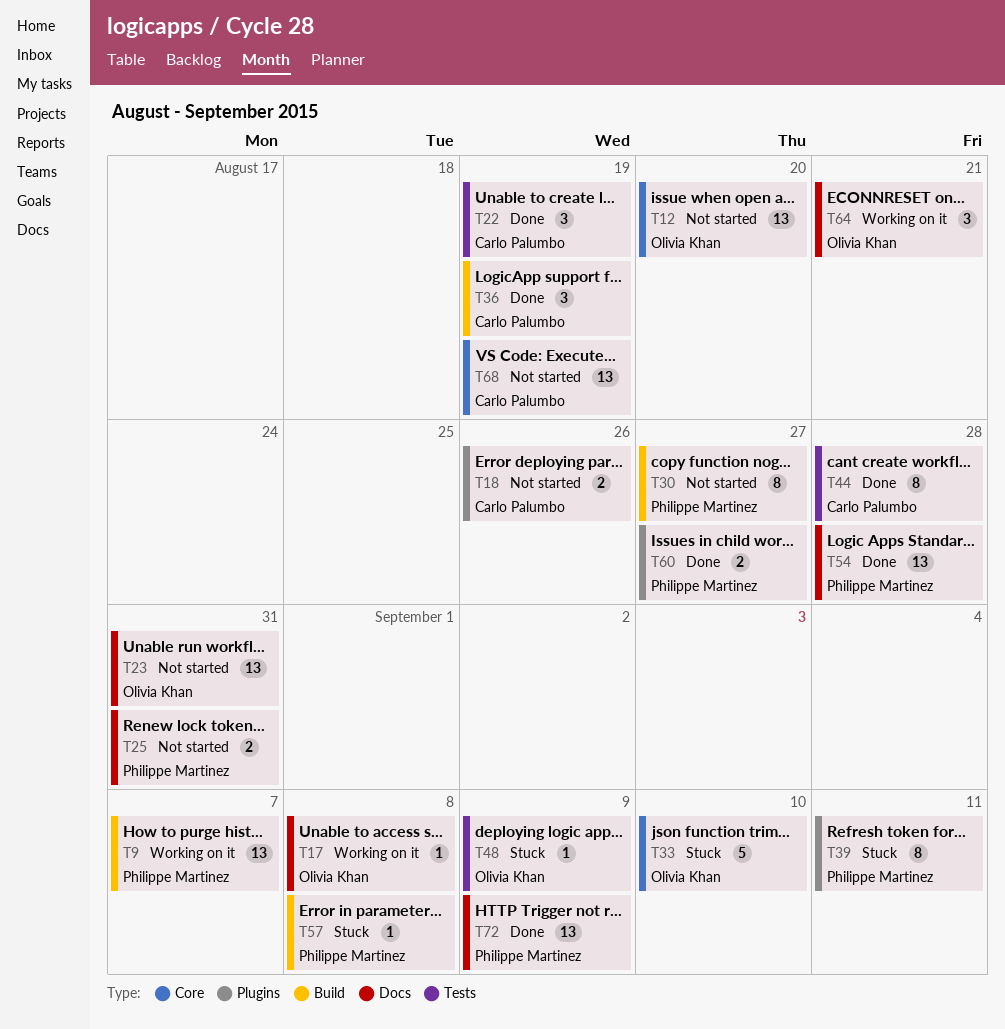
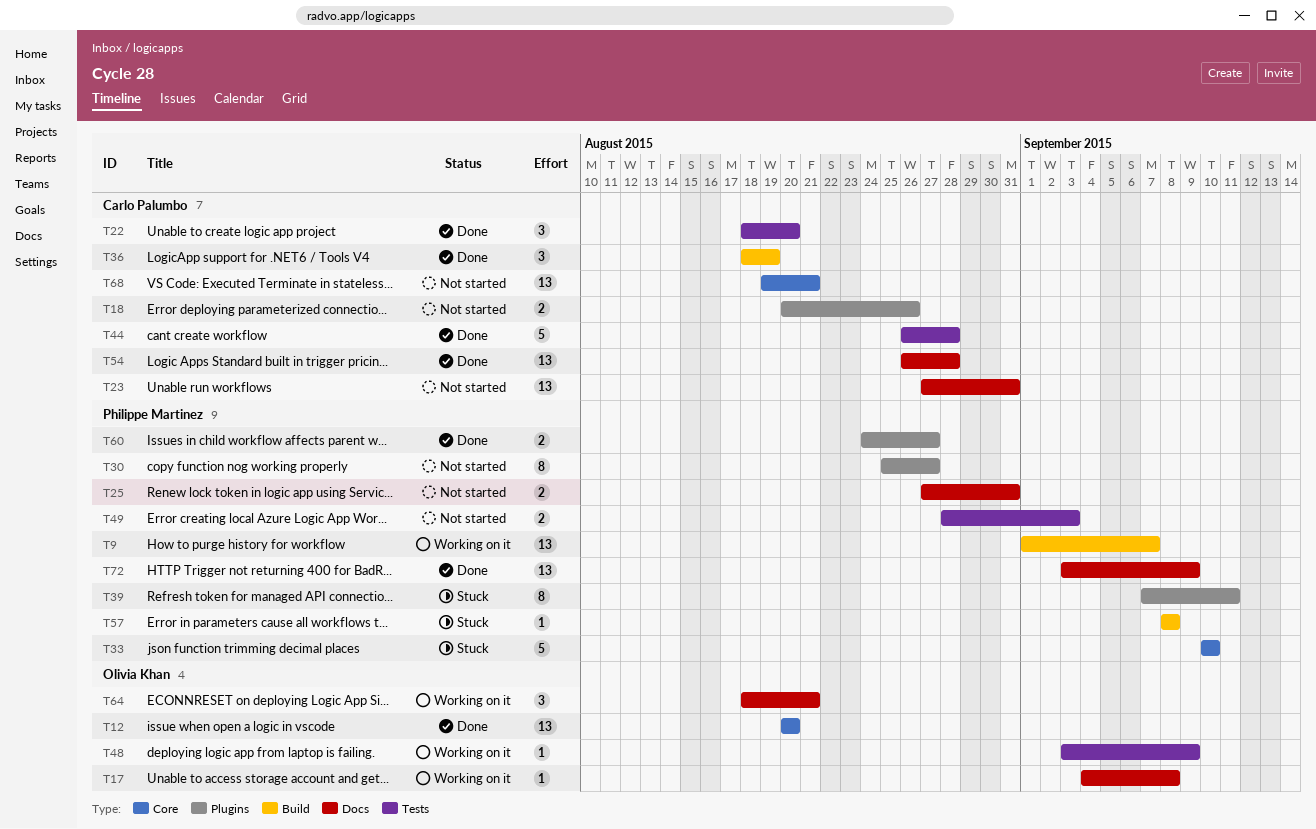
T12, status: Not started -> Done
T22, due: Aug 19 -> Aug 20
T23, owner: Olivia Khan -> Carlo Palumbo
T30, label: Build -> Plugins
T33, owner: Olivia Khan -> Philippe Martinez
T44, estimate: 8 -> 5
T48, status: Stuck -> Working on it
T49: none -> present
T54, owner: Philippe Martinez -> Carlo Palumbo
T68, due: Aug 19 -> Aug 21

